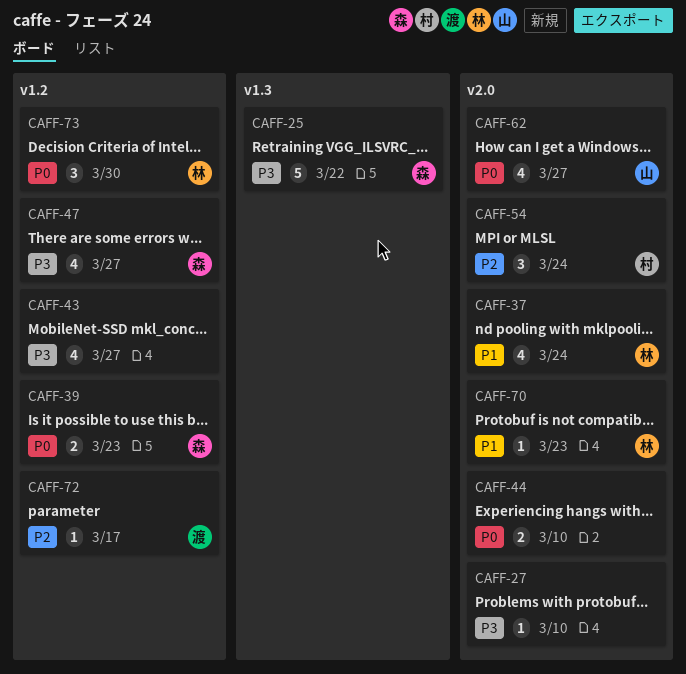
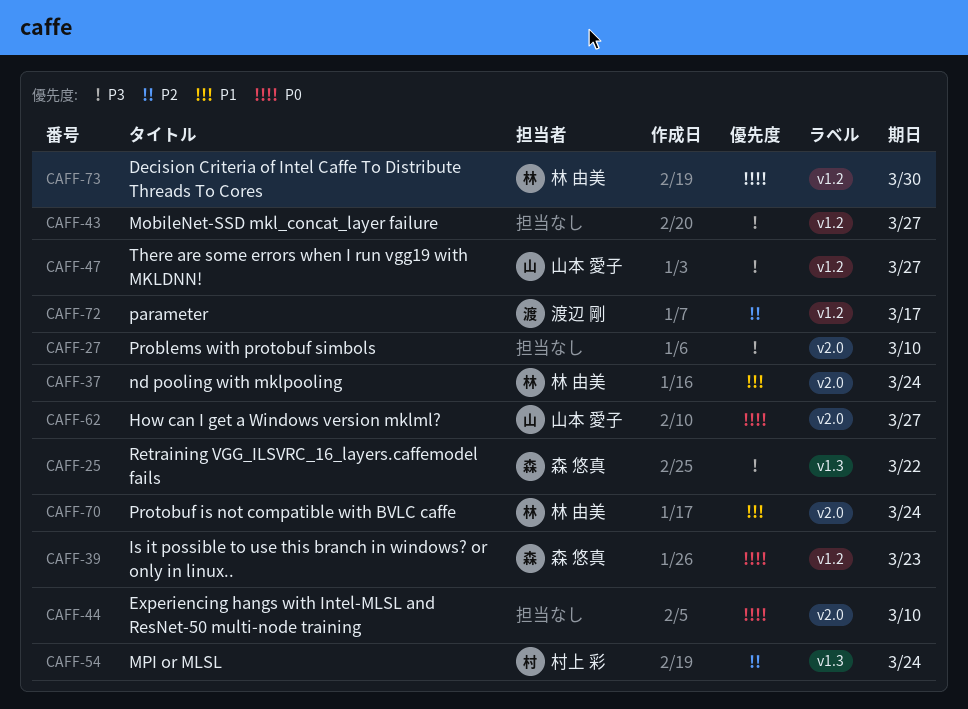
CAFF-47, owner: 森 悠真 -> 山本 愛子
CAFF-54, label: v2.0 -> v1.3
CAFF-70, due: Mar 23 -> Mar 24

